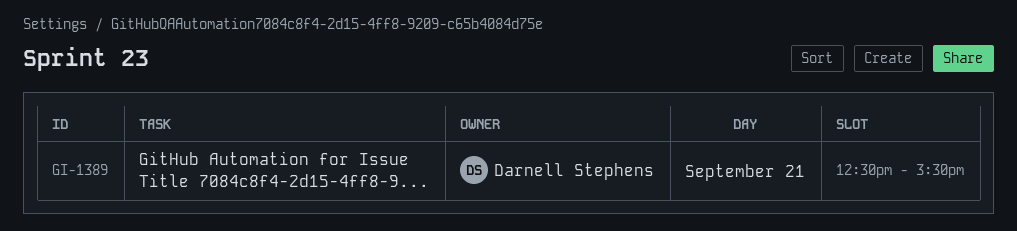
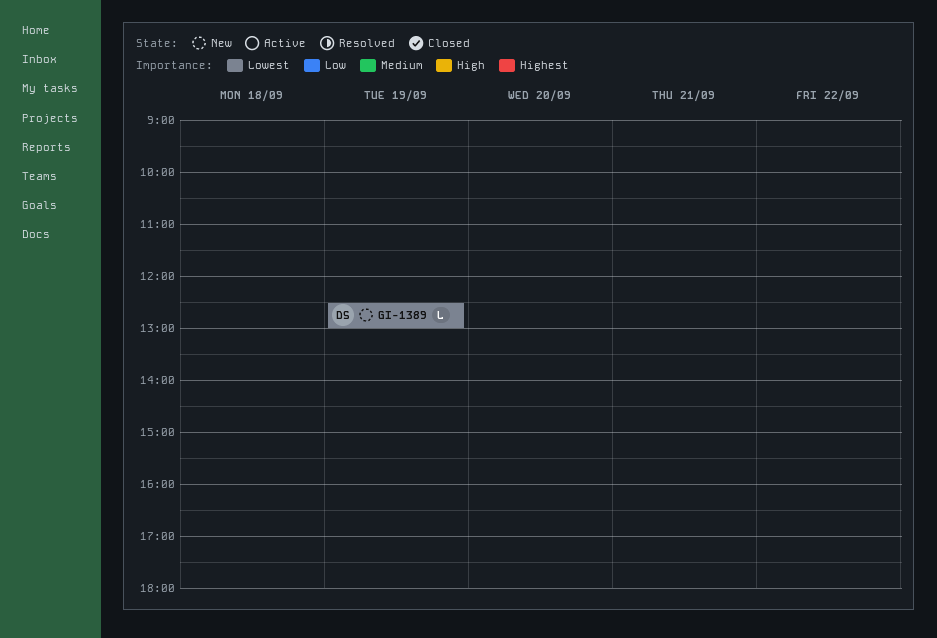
GI-1389, day: Sep 21 -> Sep 19
GI-1389, ends: 15:30 -> 13:00

